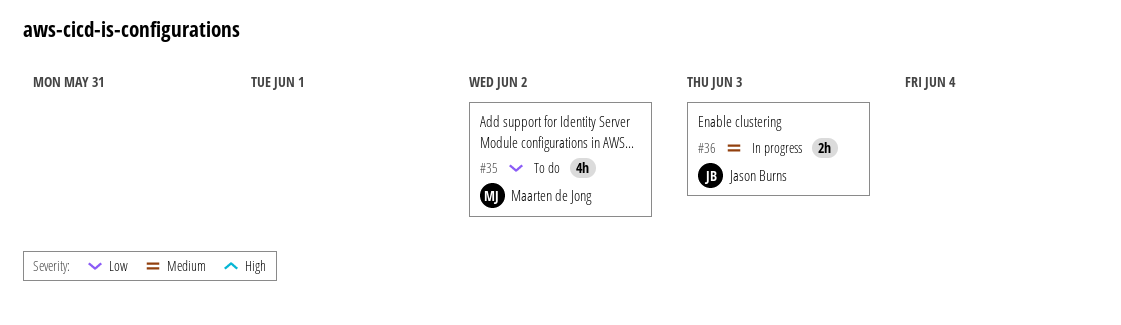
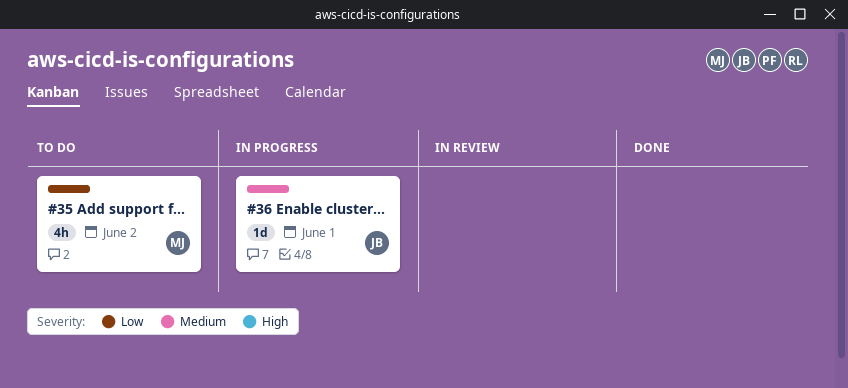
#36, estimate: 2h -> 1d
#36, due: Jun 3 -> Jun 1

